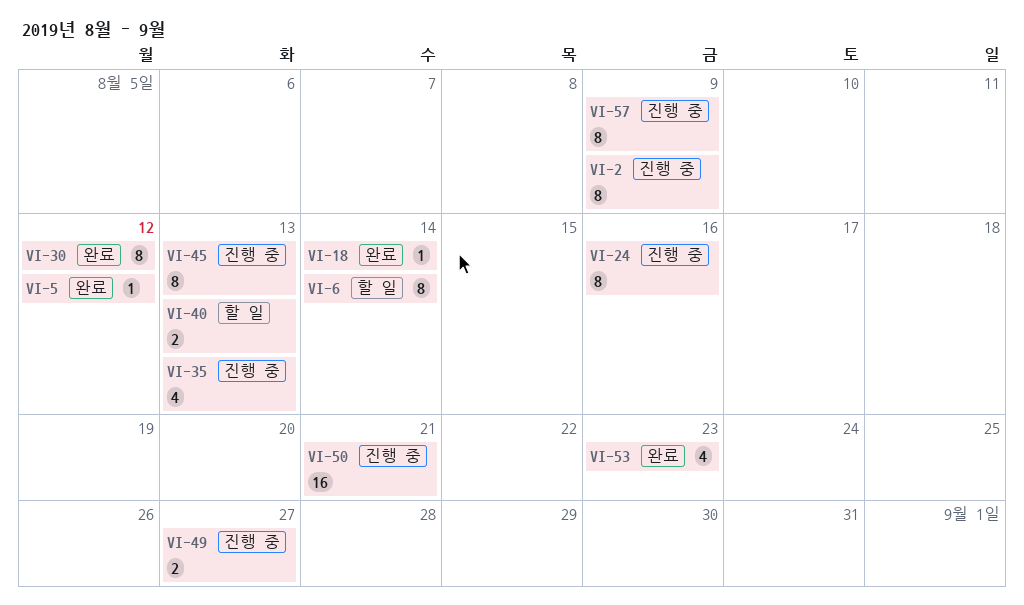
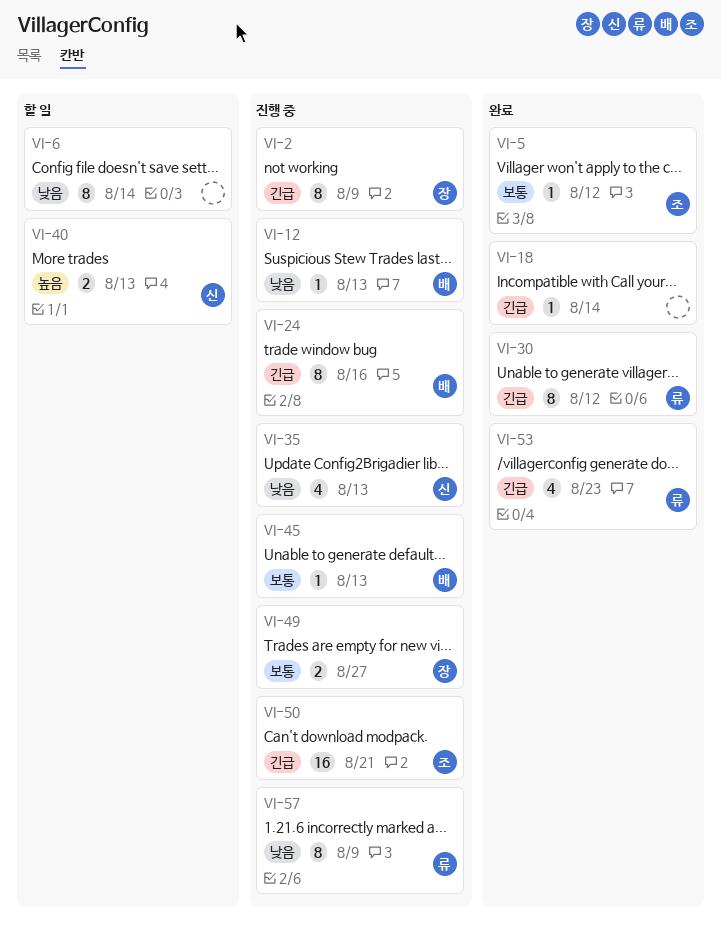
VI-12: none -> present
VI-45, estimate: 8 -> 1

